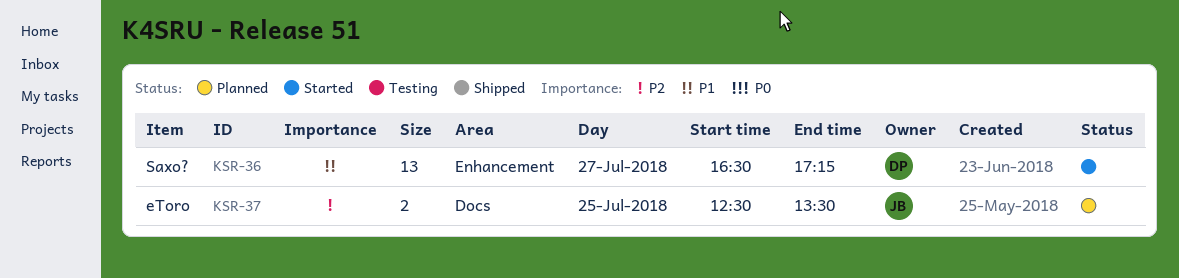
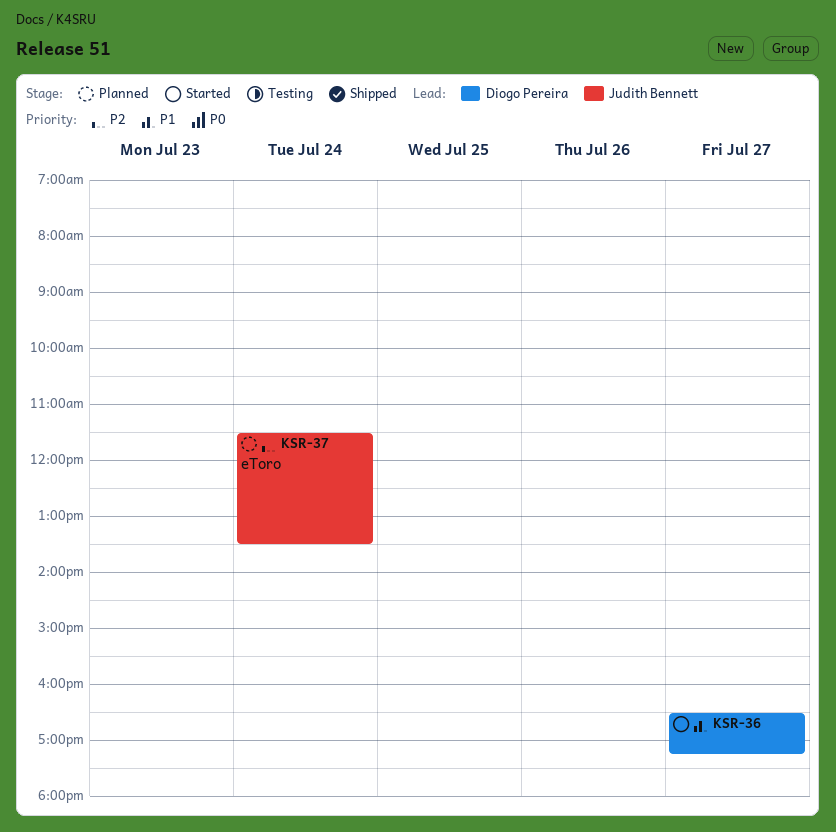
KSR-37, day: Jul 25 -> Jul 24
KSR-37, begins: 12:30 -> 11:30

